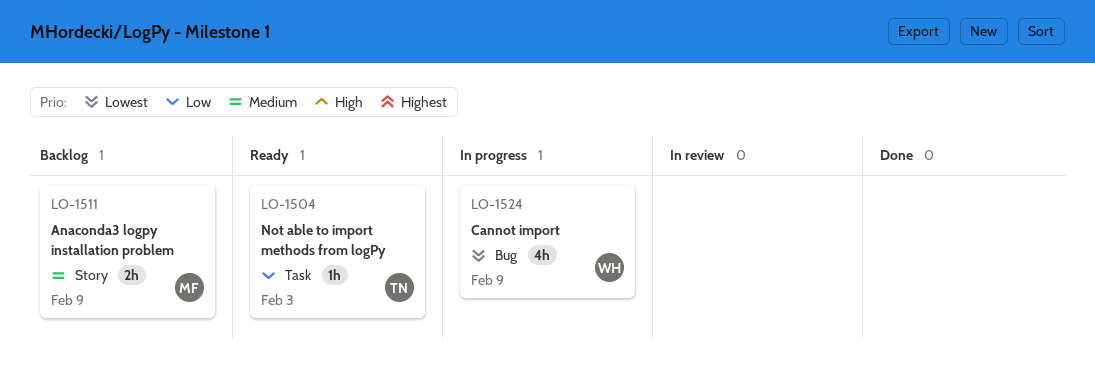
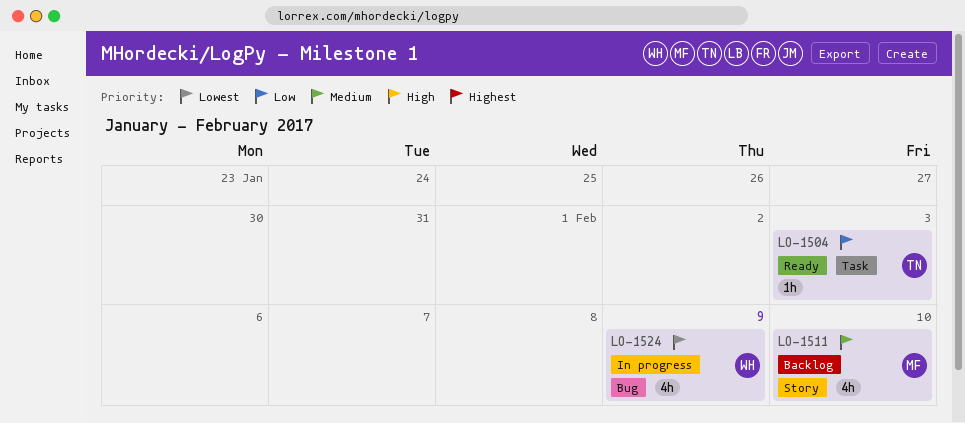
LO-1511, estimate: 2h -> 4h
LO-1511, due: Feb 9 -> Feb 10

